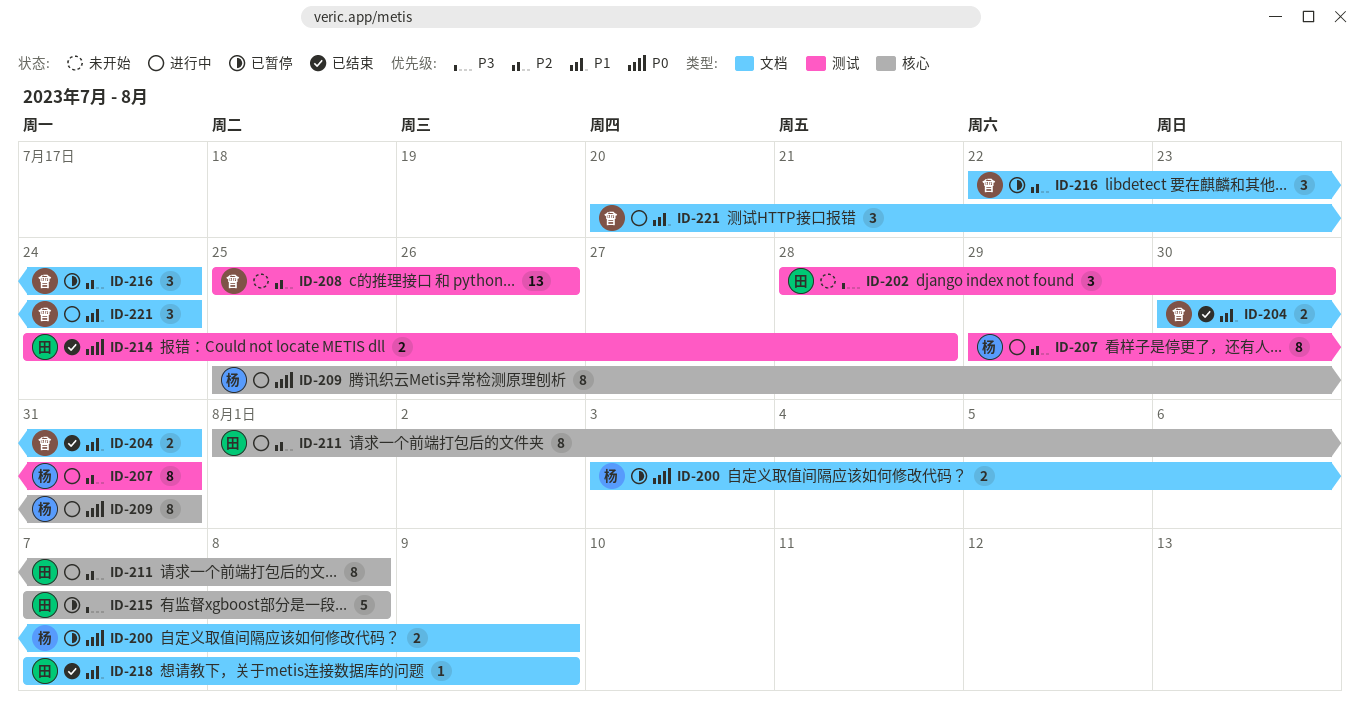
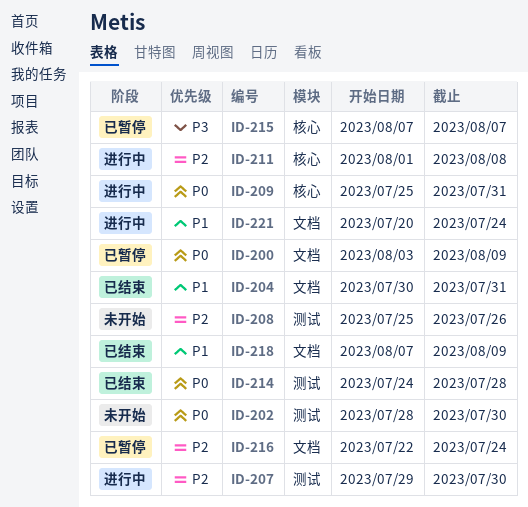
ID-202, priority: P3 -> P0
ID-207, due: Jul 31 -> Jul 30
ID-215, due: Aug 8 -> Aug 7

